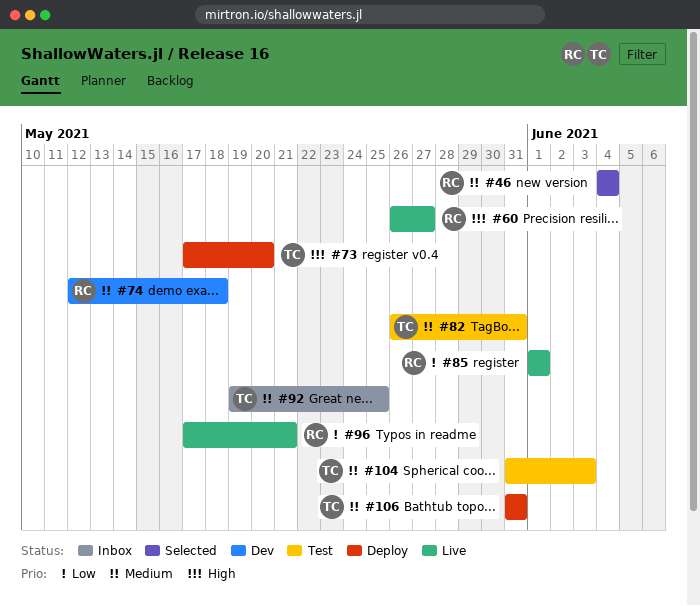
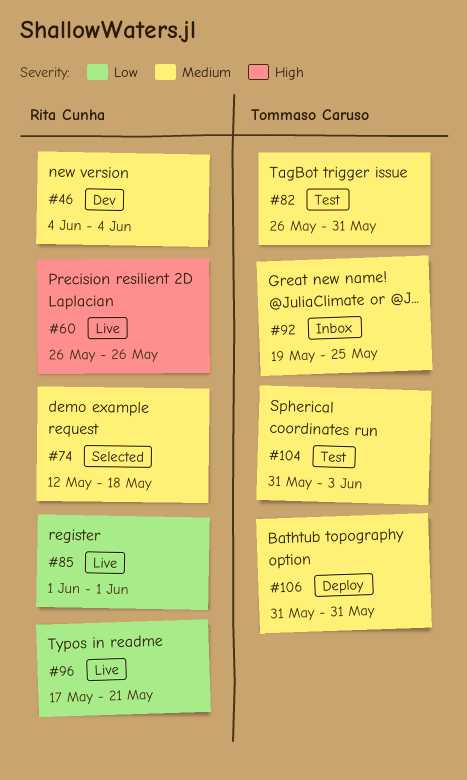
#46, status: Selected -> Dev
#60, due: May 27 -> May 26
#73: present -> none
#74, status: Dev -> Selected

